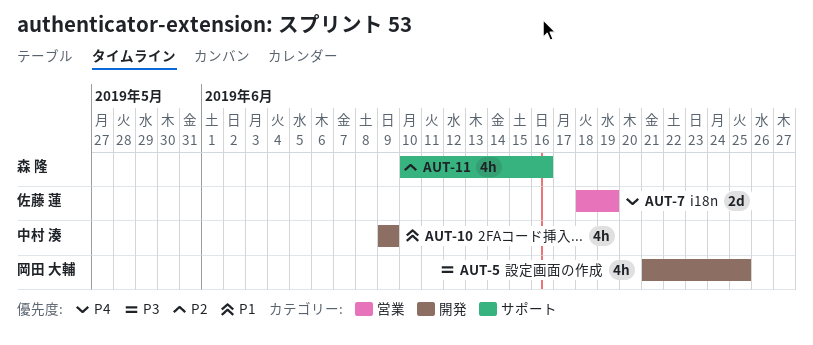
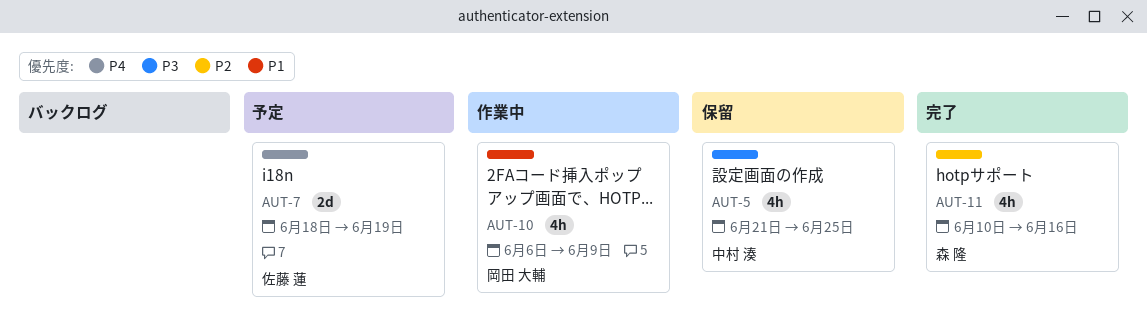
AUT-5, owner: 岡田 大輔 -> 中村 湊
AUT-10, owner: 中村 湊 -> 岡田 大輔
AUT-10, start: Jun 9 -> Jun 6

